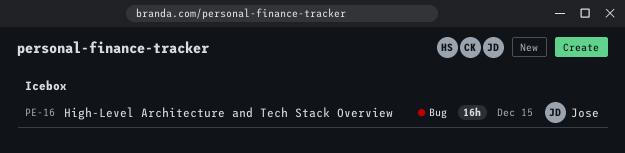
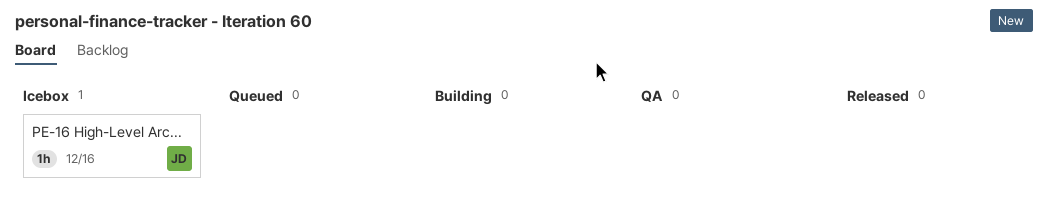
PE-16, estimate: 16h -> 1h
PE-16, due: Dec 15 -> Dec 16

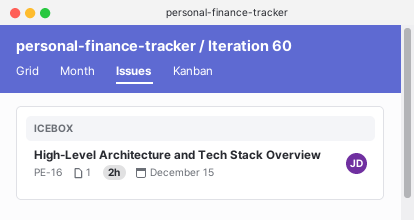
PE-16, estimate: 1h -> 2h
PE-16, due: Dec 16 -> Dec 15

